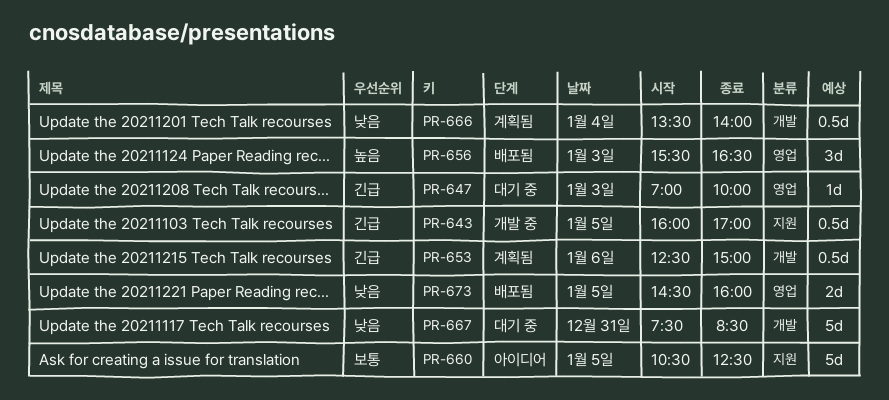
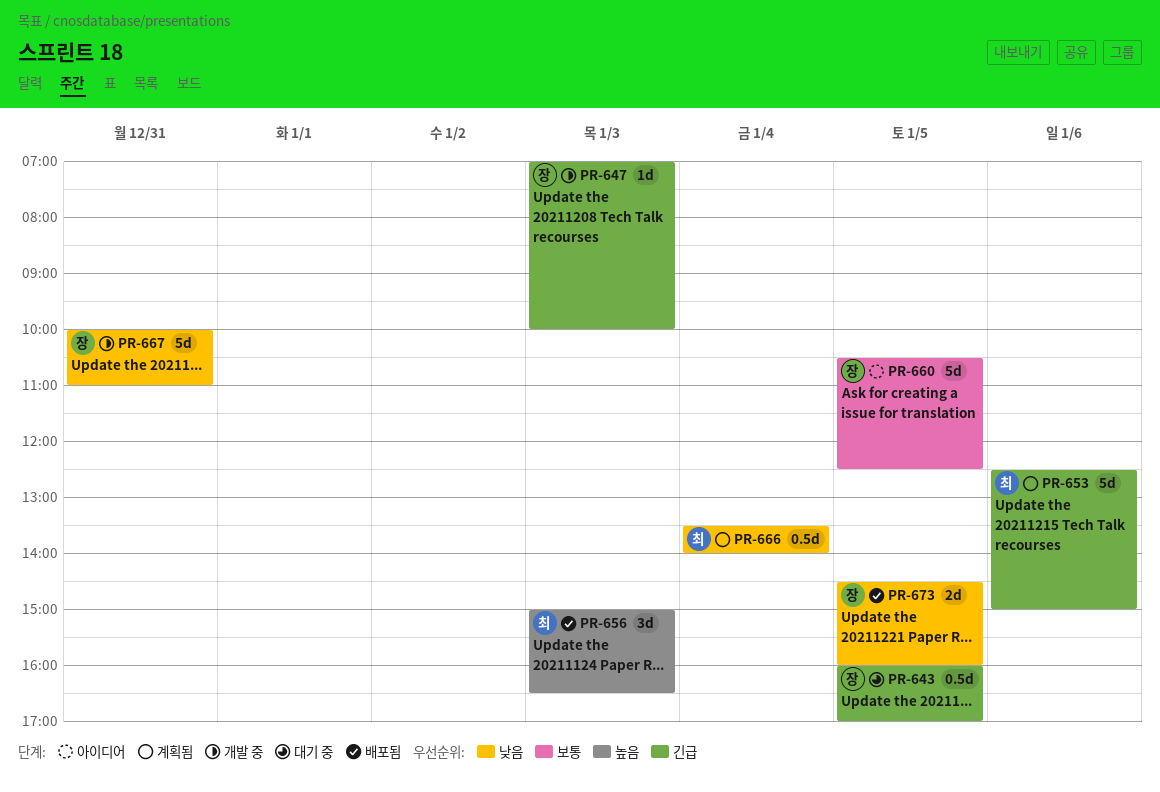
PR-643, status: 개발 중 -> 대기 중
PR-647, status: 대기 중 -> 개발 중
PR-653, estimate: 0.5d -> 5d
PR-656, begins: 15:30 -> 15:00
PR-667, status: 대기 중 -> 개발 중
PR-667, begins: 07:30 -> 10:00
PR-667, ends: 08:30 -> 11:00

